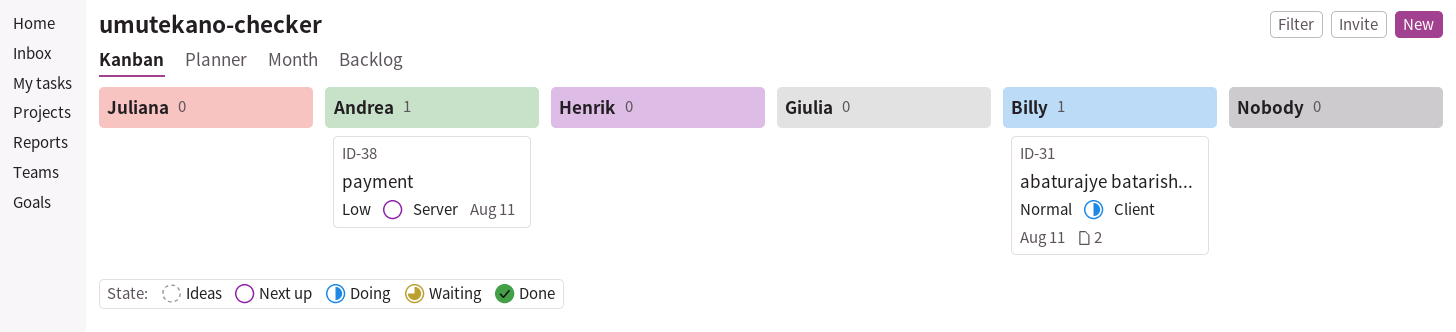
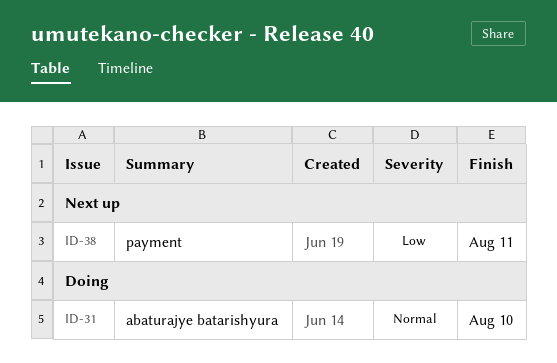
ID-31, due: Aug 11 -> Aug 10

